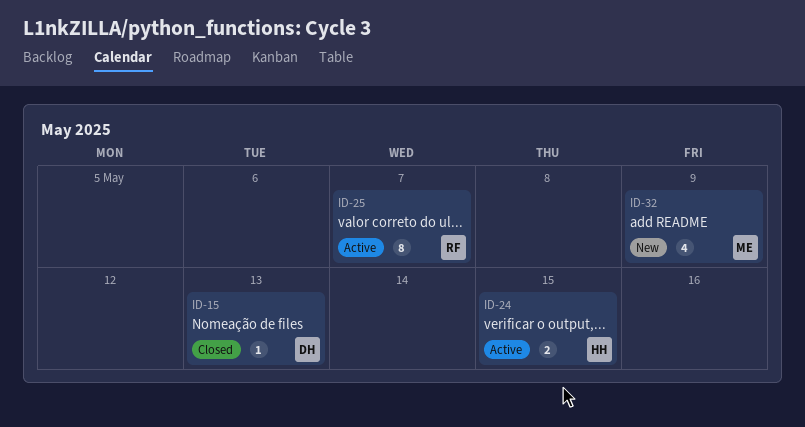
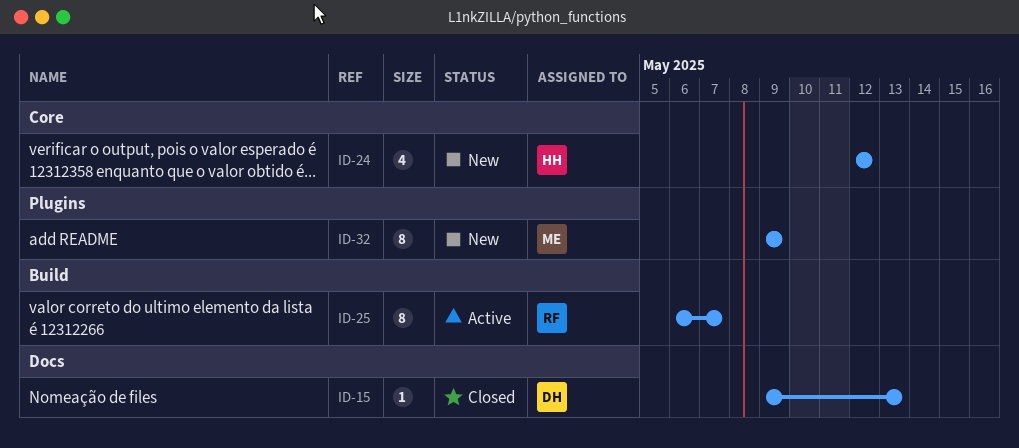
ID-24, status: Active -> New
ID-24, estimate: 2 -> 4
ID-24, due: May 15 -> May 12
ID-32, estimate: 4 -> 8

